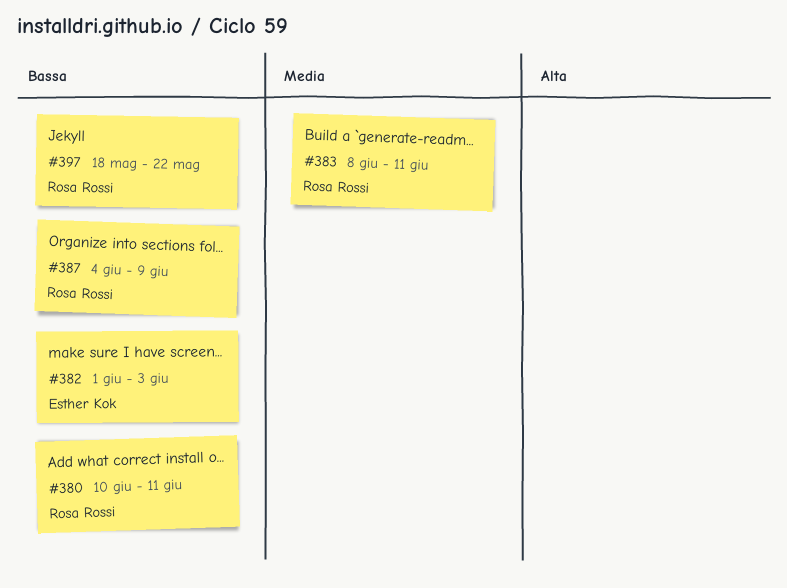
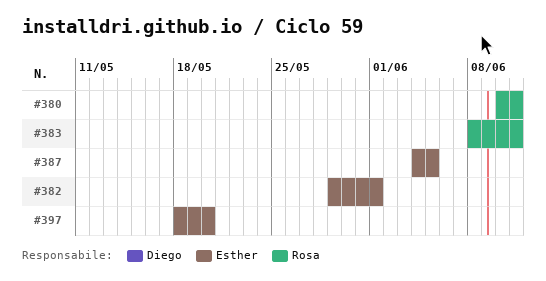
#382, start: Jun 1 -> May 29
#382, due: Jun 3 -> Jun 1
#387, owner: Rosa Rossi -> Esther Kok
#387, due: Jun 9 -> Jun 5
#397, owner: Rosa Rossi -> Esther Kok
#397, due: May 22 -> May 20

